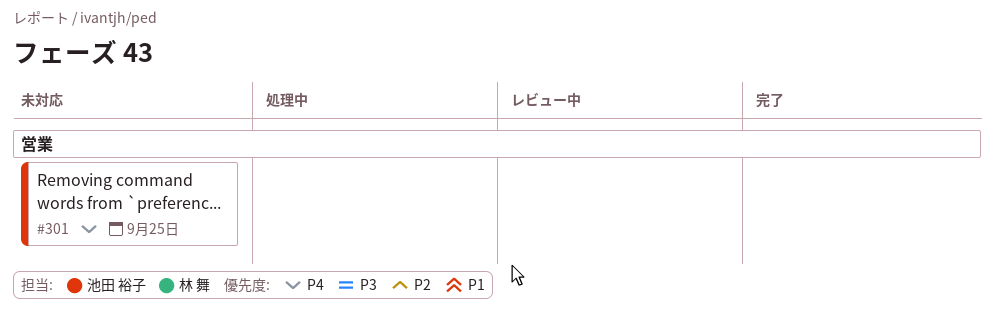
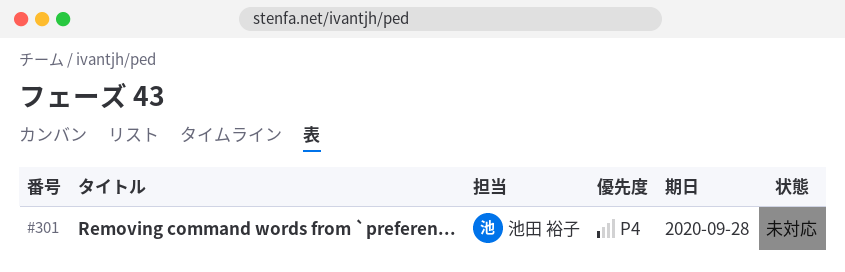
#301, due: Sep 25 -> Sep 28

